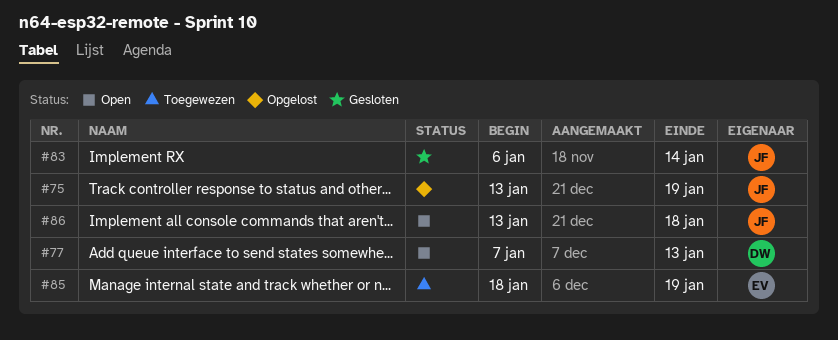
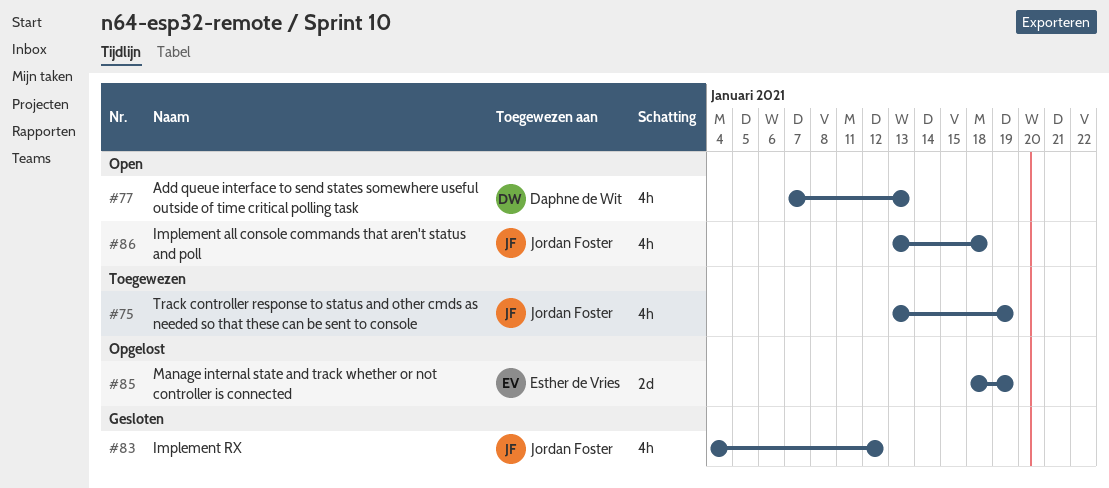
#75, status: Opgelost -> Toegewezen
#83, start: Jan 6 -> Jan 4
#83, due: Jan 14 -> Jan 12
#85, status: Toegewezen -> Opgelost

